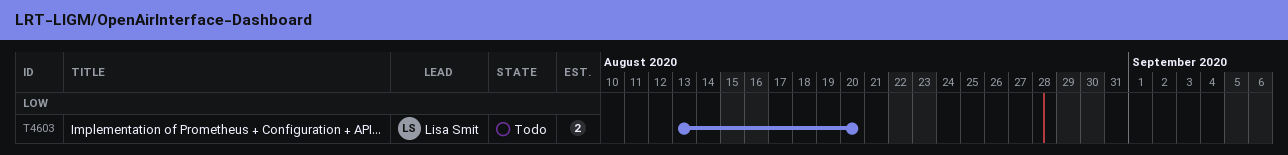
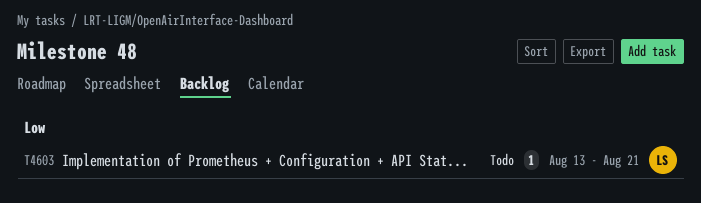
T4603, estimate: 2 -> 1
T4603, due: Aug 20 -> Aug 21

